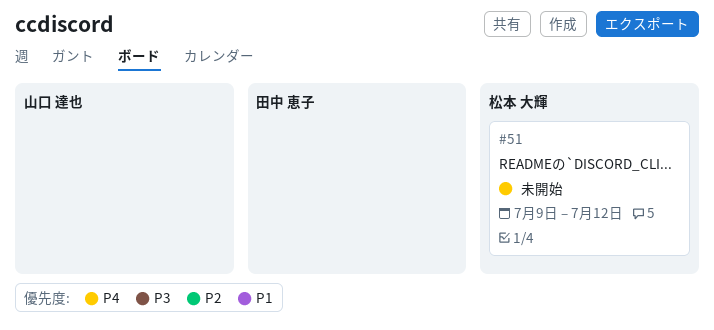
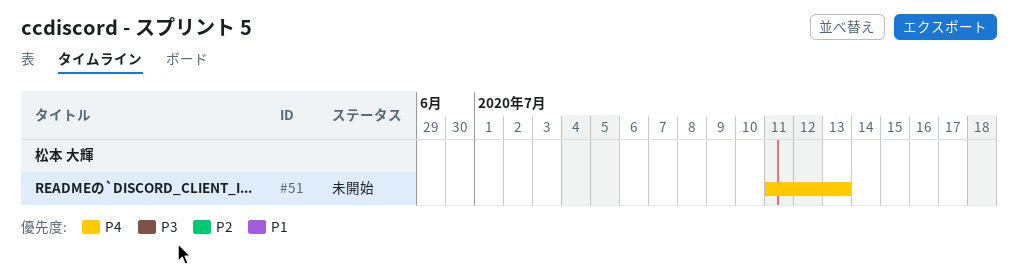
#51, start: Jul 9 -> Jul 11
#51, due: Jul 12 -> Jul 13

